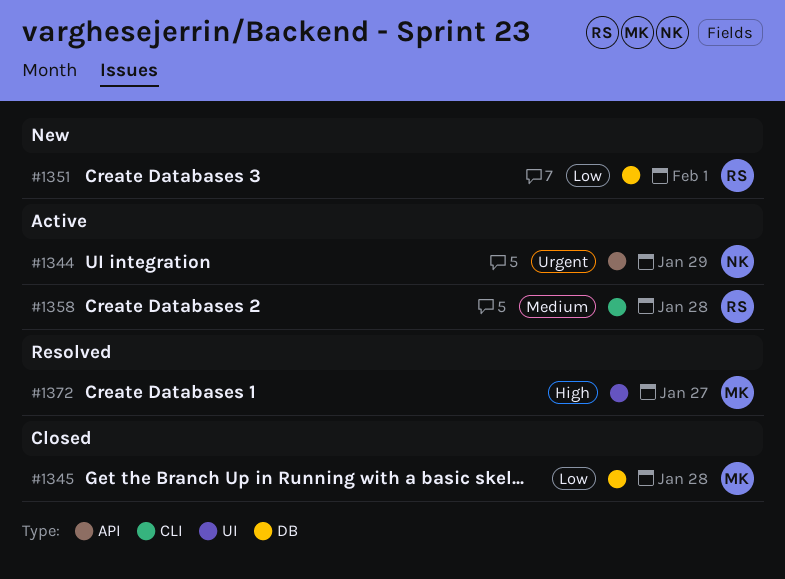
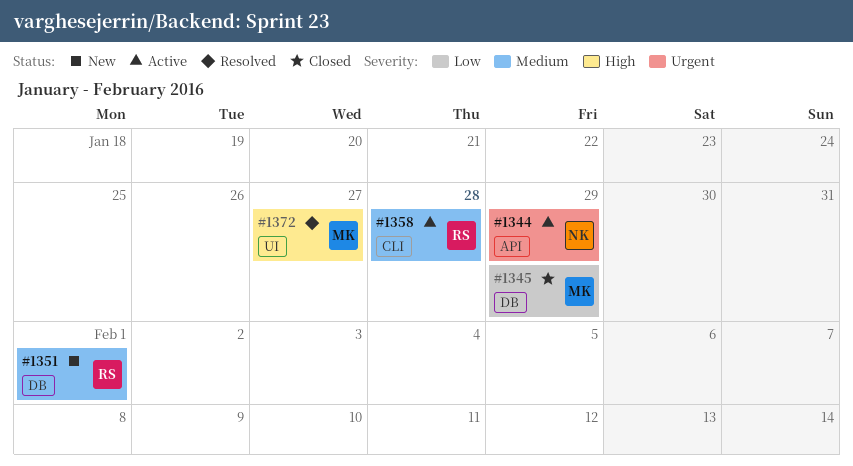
#1345, due: Jan 28 -> Jan 29
#1351, priority: Low -> Medium

